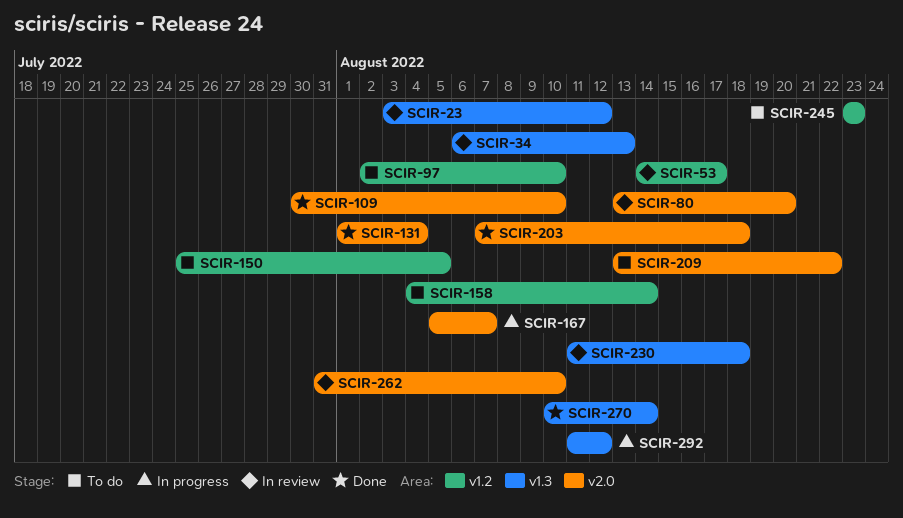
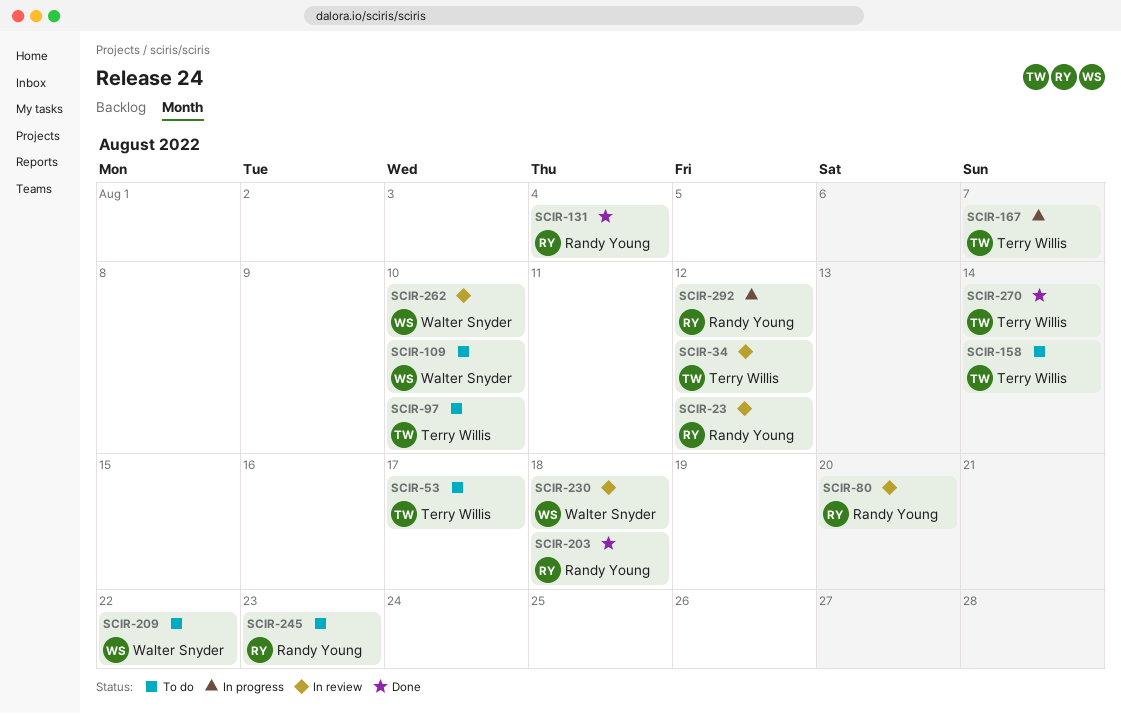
SCIR-34, due: Aug 13 -> Aug 12
SCIR-53, status: In review -> To do
SCIR-109, status: Done -> To do
SCIR-150: present -> none

